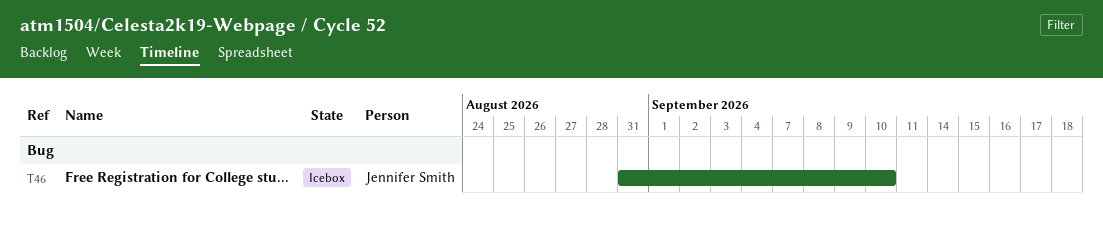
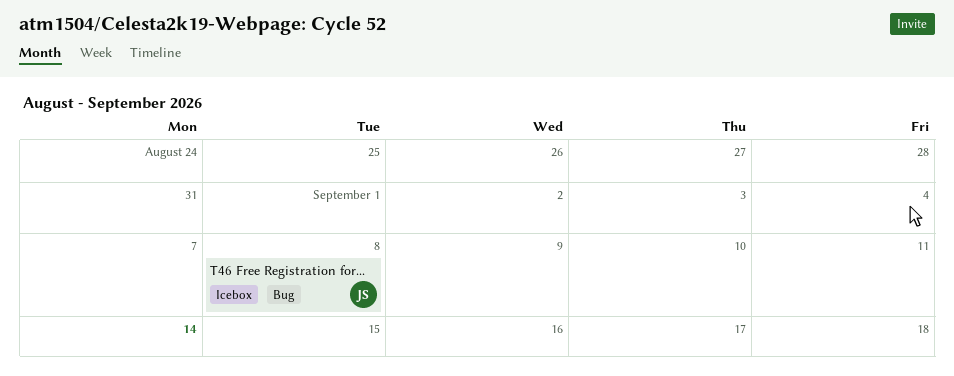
T46, due: Sep 10 -> Sep 8

